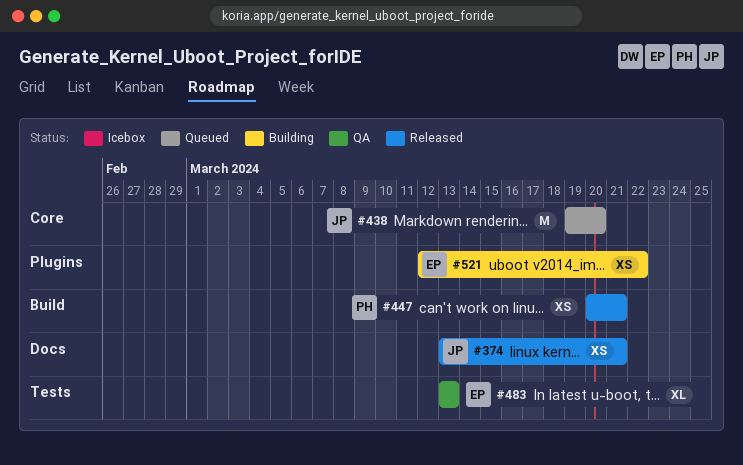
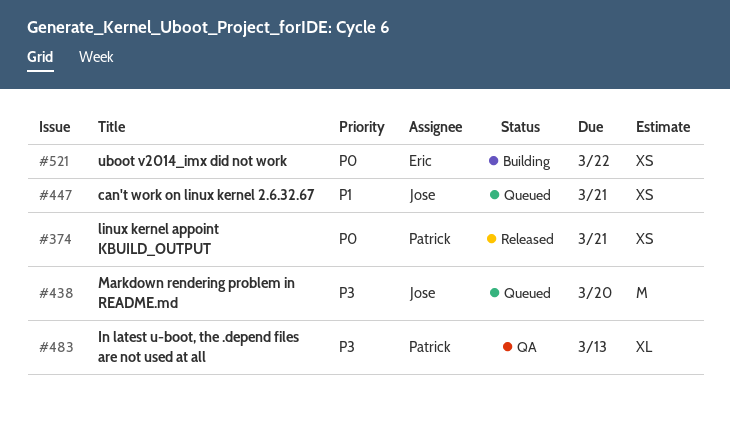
#374, owner: Jose -> Patrick
#447, status: Released -> Queued
#447, owner: Patrick -> Jose
#483, owner: Eric -> Patrick

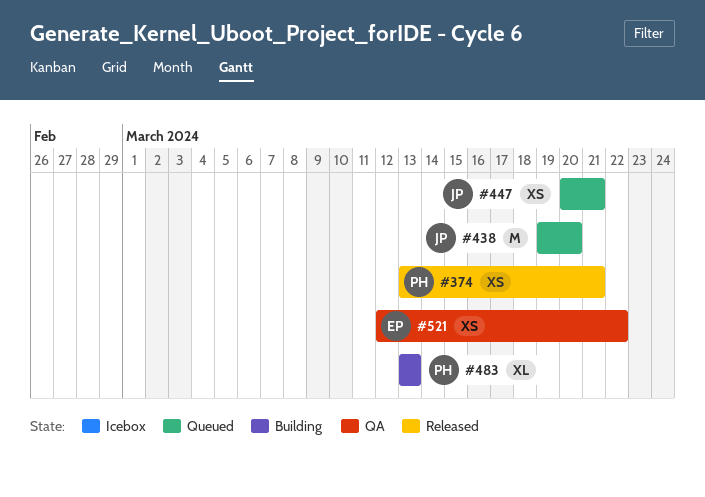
#483, status: QA -> Building
#521, status: Building -> QA

